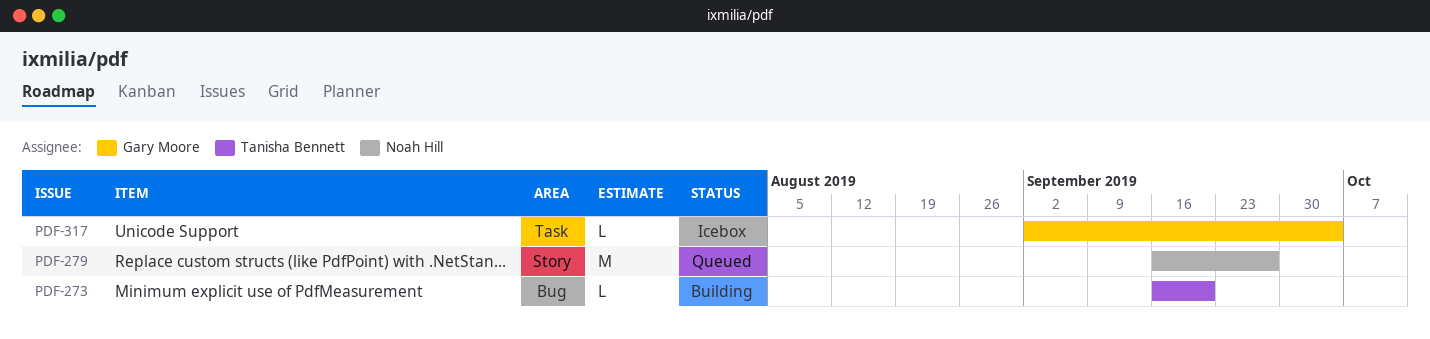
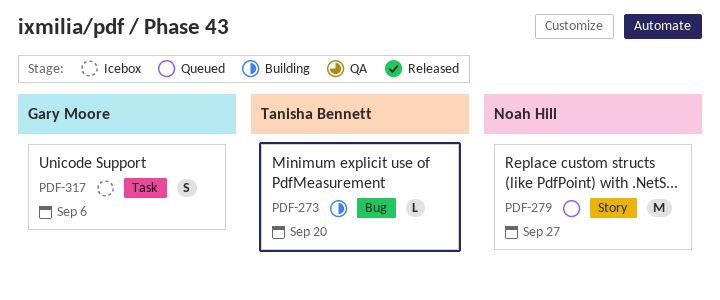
PDF-317, estimate: L -> S
PDF-317, due: Oct 4 -> Sep 6

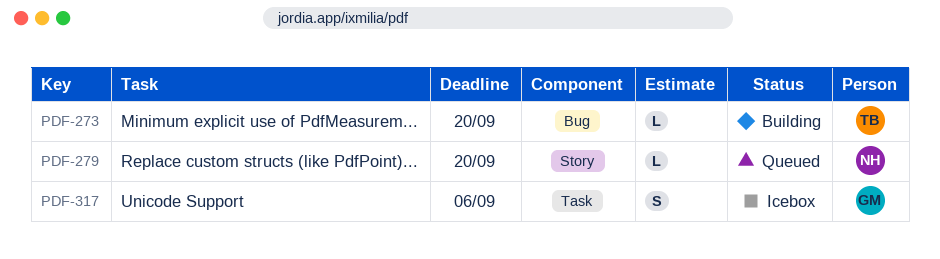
PDF-279, estimate: M -> L
PDF-279, due: Sep 27 -> Sep 20

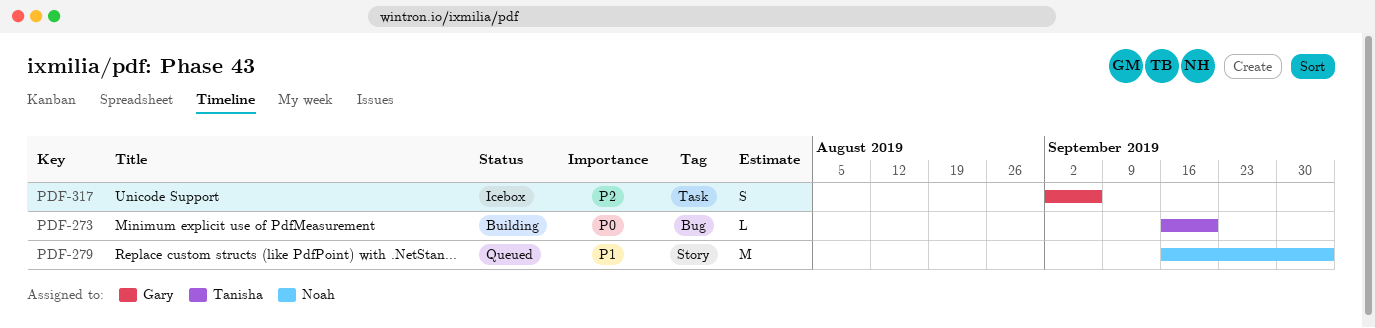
PDF-279, estimate: L -> M
PDF-279, due: Sep 20 -> Oct 4

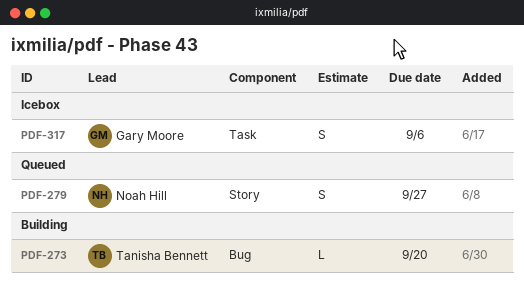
PDF-279, estimate: M -> S
PDF-279, due: Oct 4 -> Sep 27

